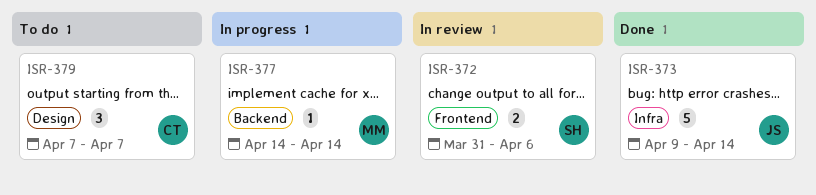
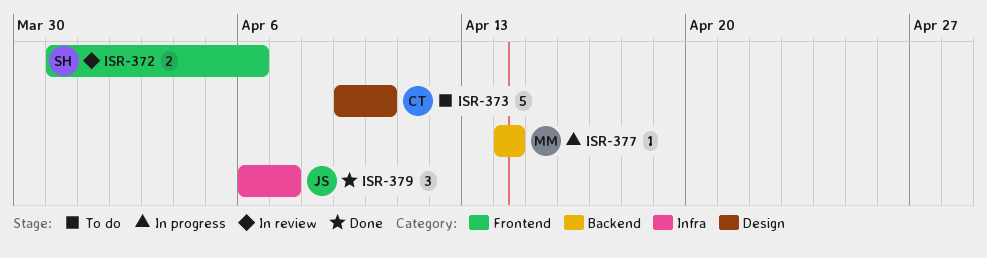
ISR-373, status: Done -> To do
ISR-373, owner: JS -> CT
ISR-373, label: Infra -> Design
ISR-373, due: Apr 14 -> Apr 10
ISR-379, status: To do -> Done
ISR-379, owner: CT -> JS
ISR-379, label: Design -> Infra
ISR-379, start: Apr 7 -> Apr 6

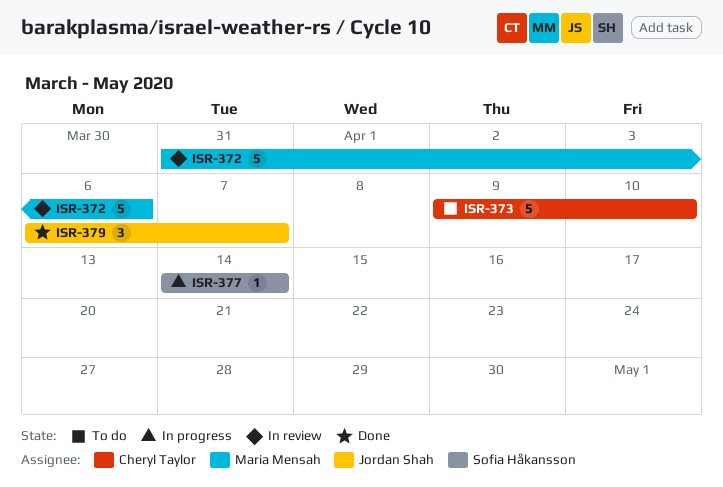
ISR-372, owner: Sofia Håkansson -> Maria Mensah
ISR-372, estimate: 2 -> 5
ISR-377, owner: Maria Mensah -> Sofia Håkansson

